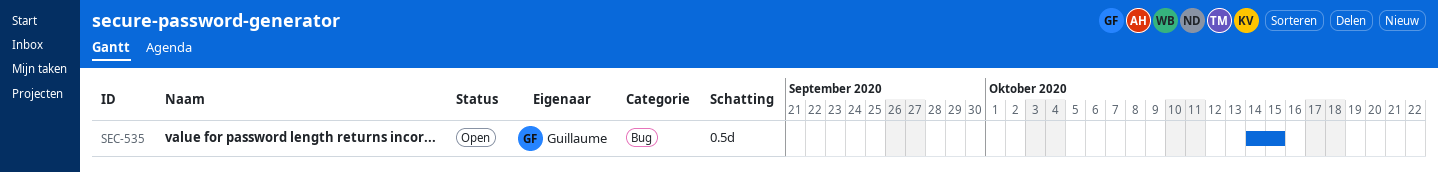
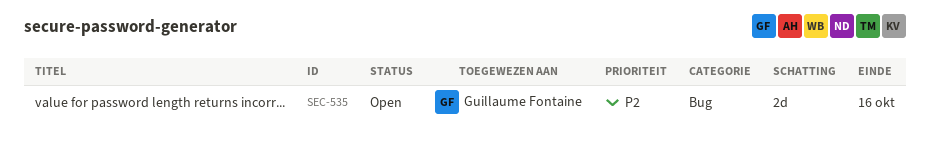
SEC-535, estimate: 0.5d -> 2d
SEC-535, due: Oct 15 -> Oct 16

